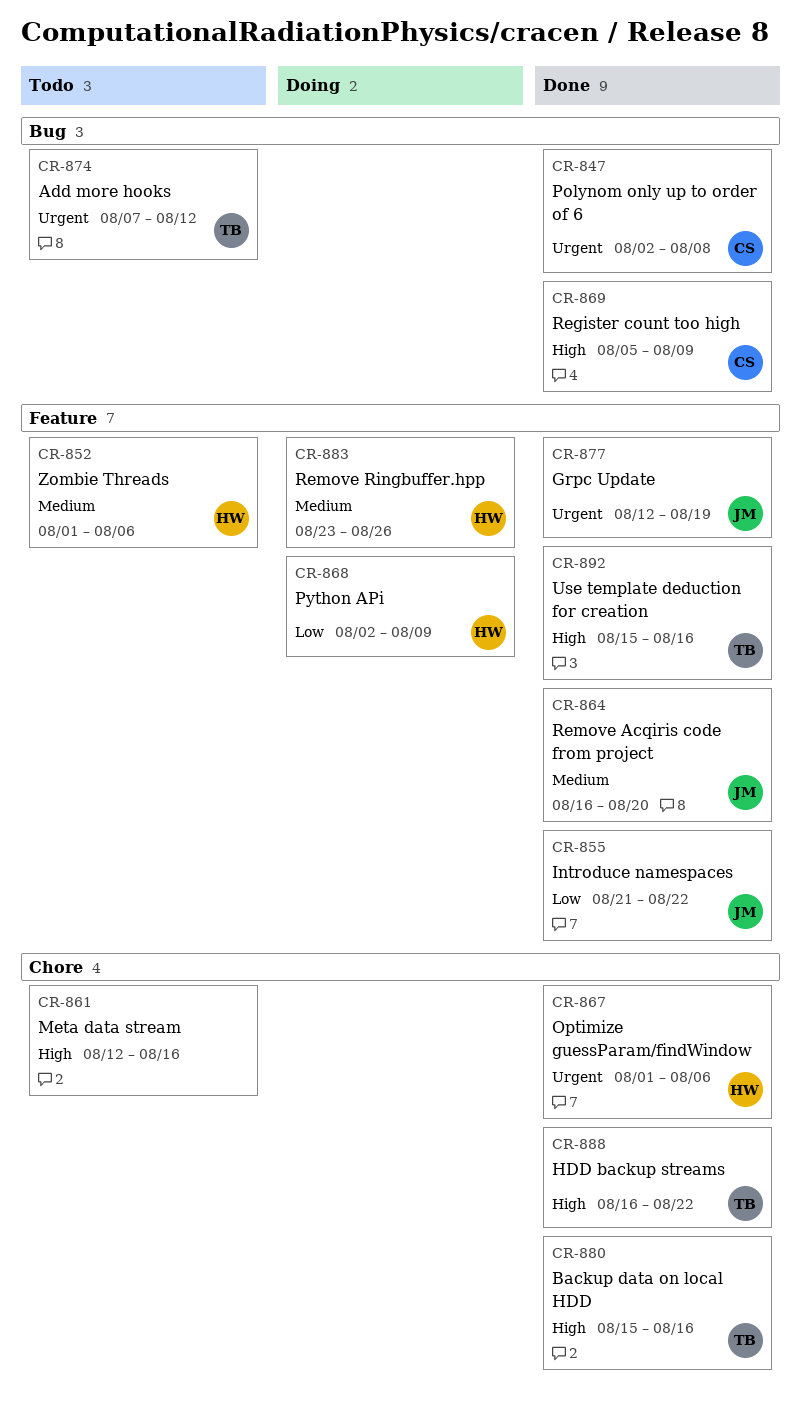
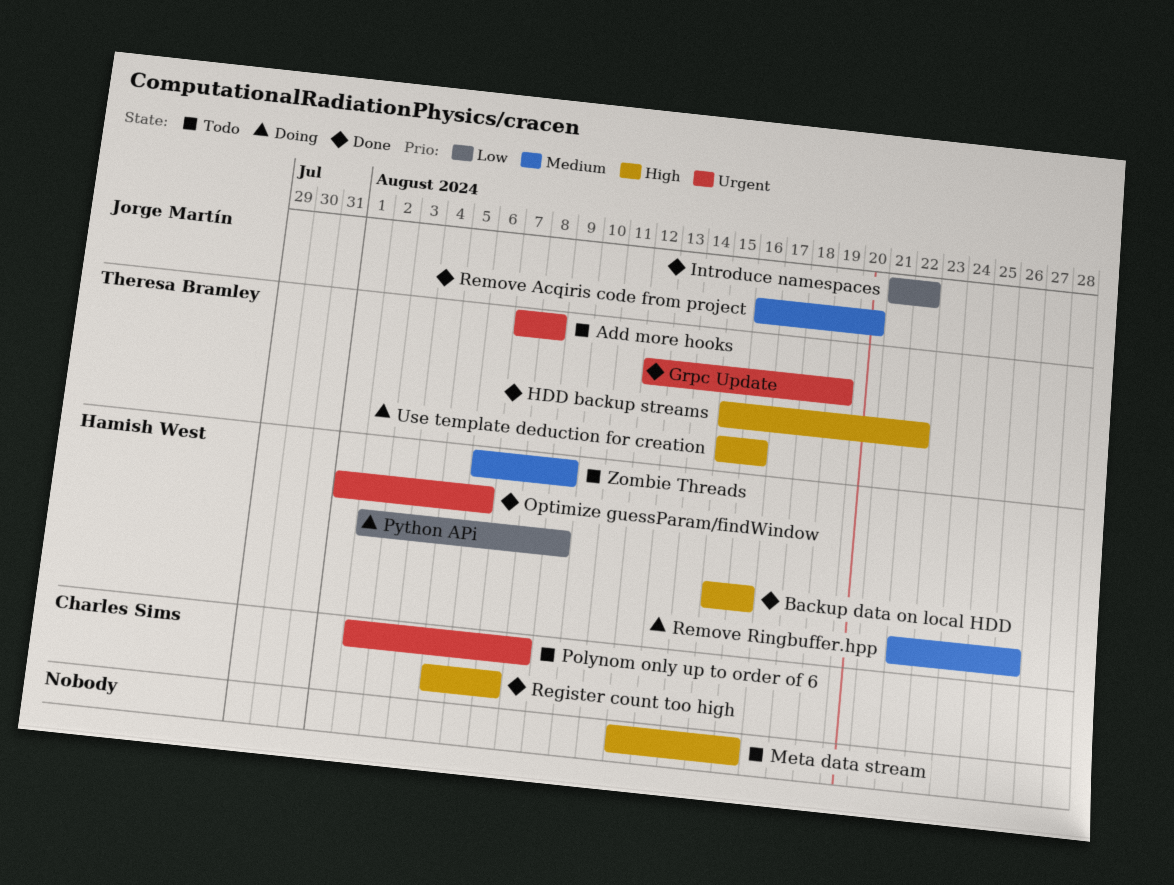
Add more hooks, due: Aug 12 -> Aug 8
Backup data on local HDD, owner: Theresa Bramley -> Hamish West
Grpc Update, owner: Jorge Martín -> Theresa Bramley
HDD backup streams, start: Aug 16 -> Aug 15
Polynom only up to order of 6, status: Done -> Todo
Register count too high, due: Aug 9 -> Aug 7
Remove Ringbuffer.hpp, start: Aug 23 -> Aug 22
Use template deduction for creation, status: Done -> Doing
Zombie Threads, start: Aug 1 -> Aug 6
Zombie Threads, due: Aug 6 -> Aug 9

